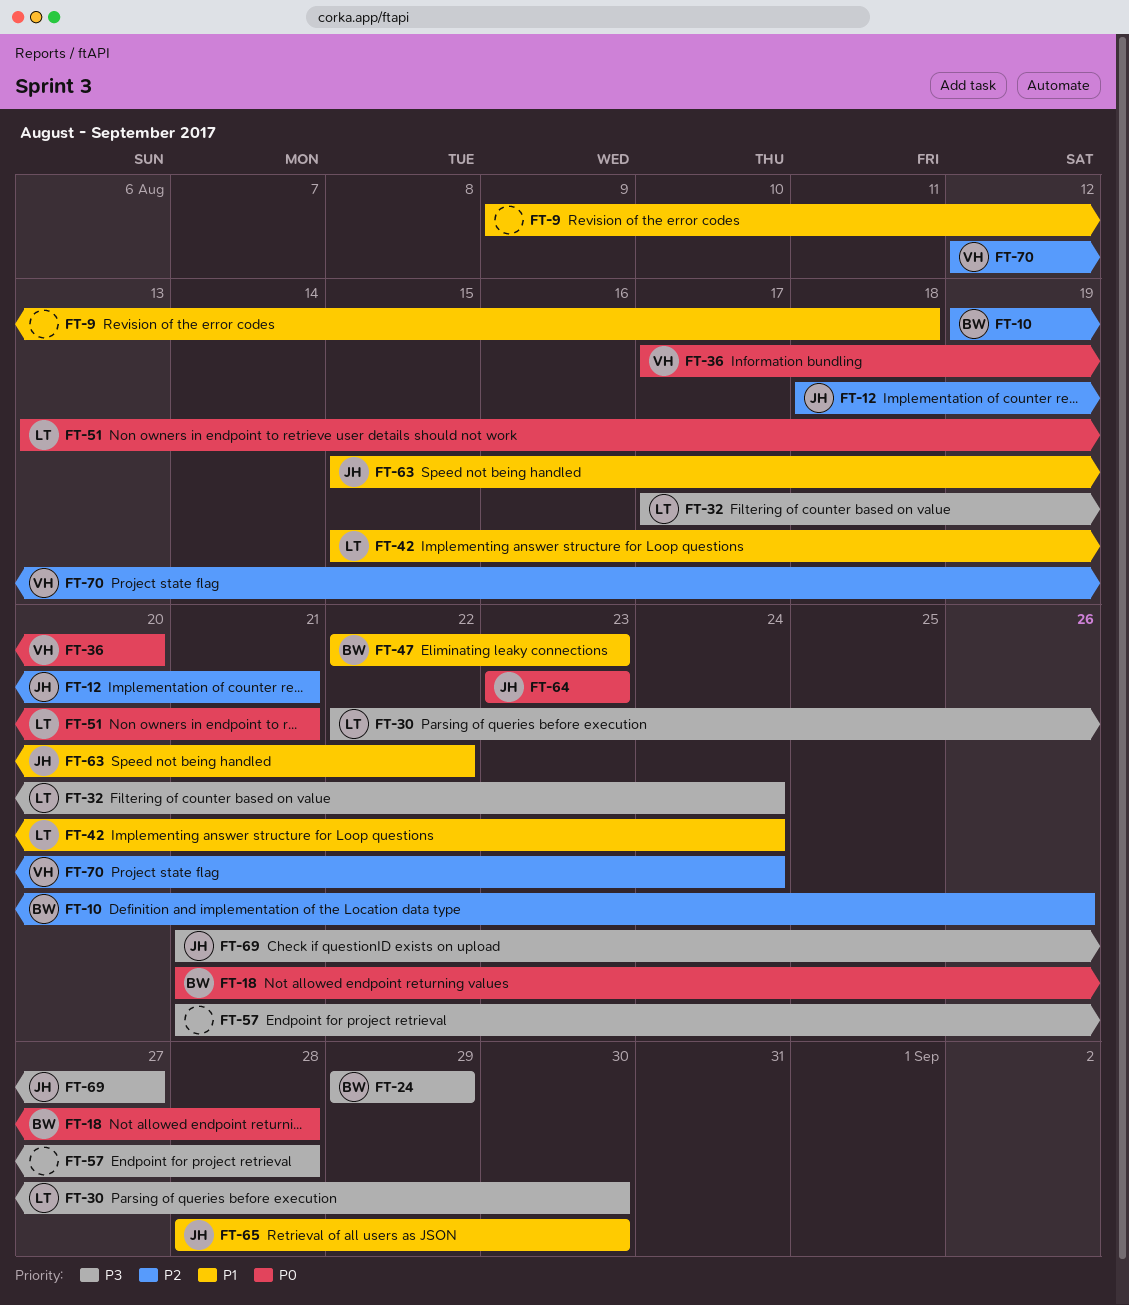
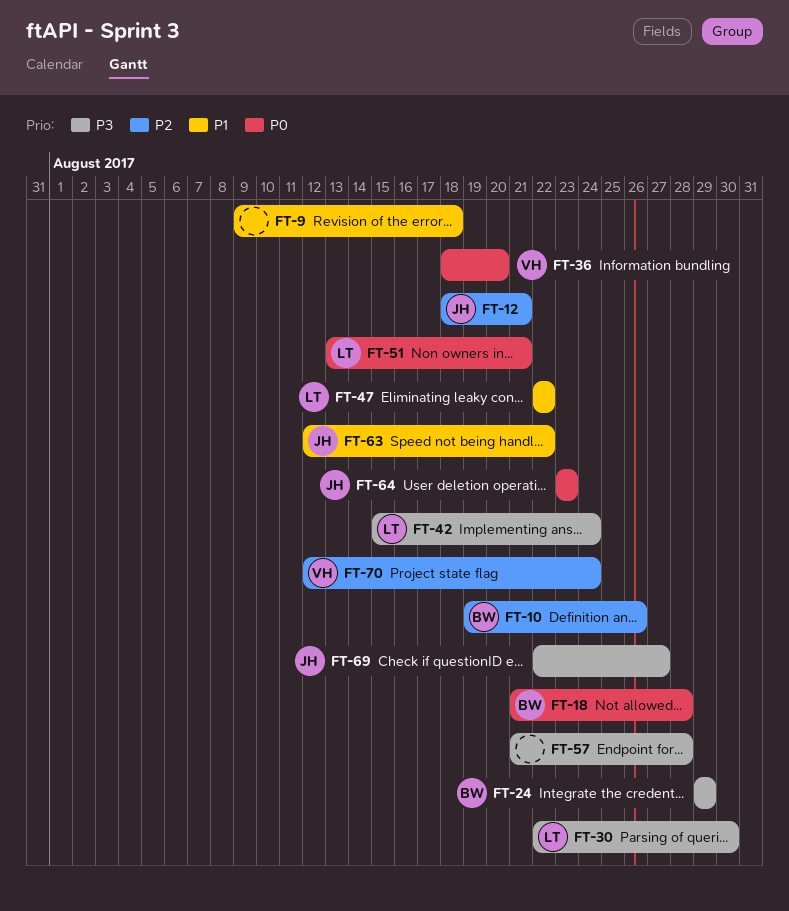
FT-32: present -> none
FT-36, start: Aug 17 -> Aug 18
FT-42, priority: P1 -> P3
FT-47, owner: BW -> LT
FT-47, due: Aug 23 -> Aug 22
FT-63, start: Aug 15 -> Aug 12
FT-65: present -> none
FT-69, start: Aug 21 -> Aug 22

